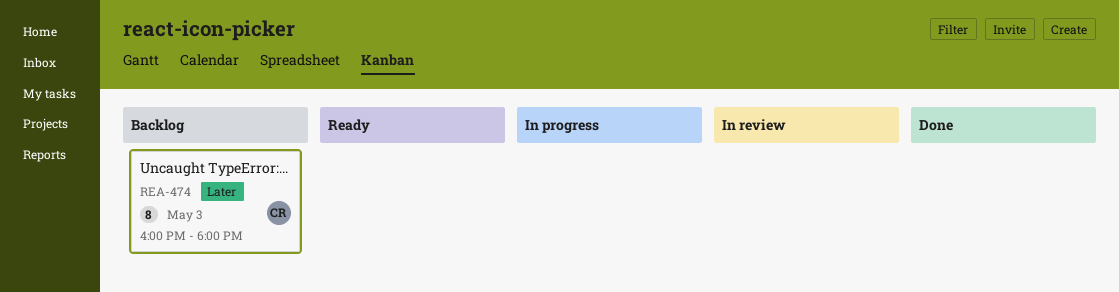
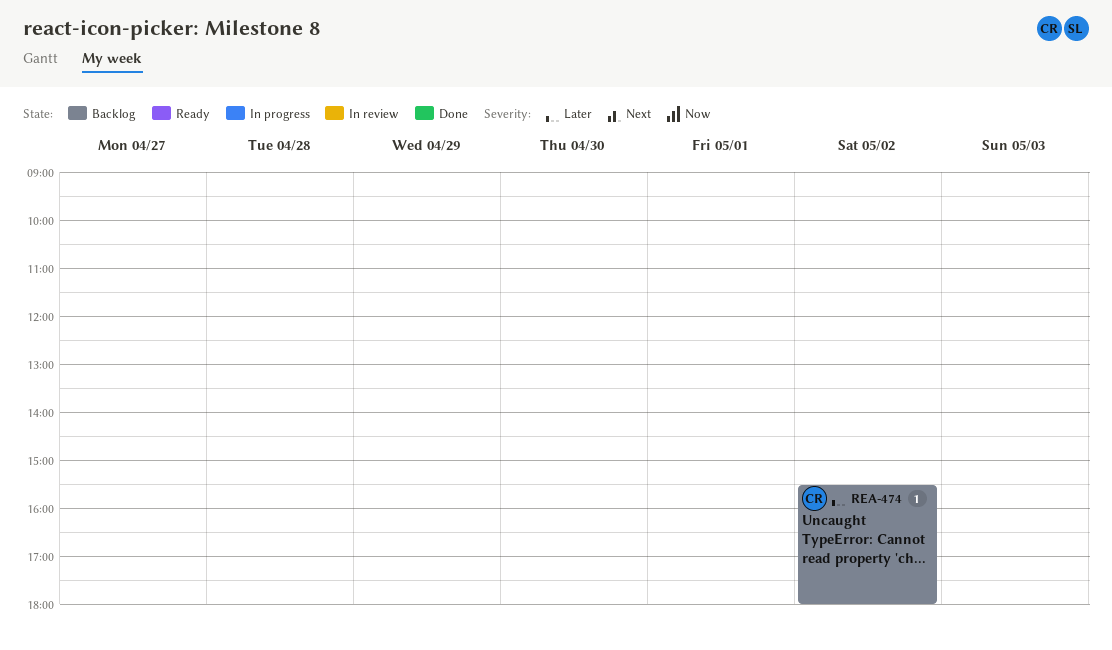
REA-474, estimate: 8 -> 1
REA-474, day: May 3 -> May 2
REA-474, begins: 16:00 -> 15:30

